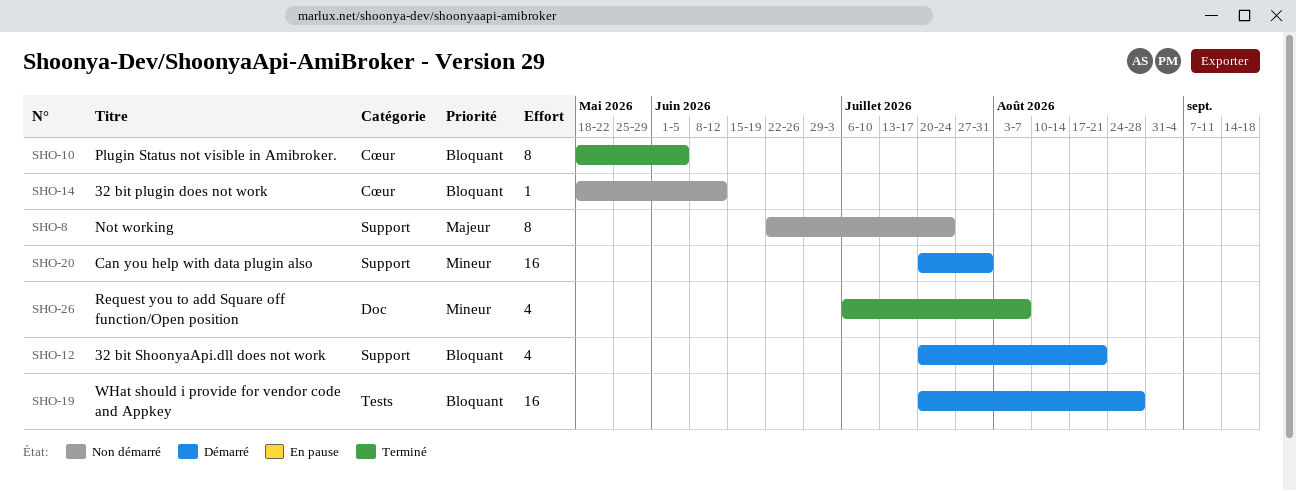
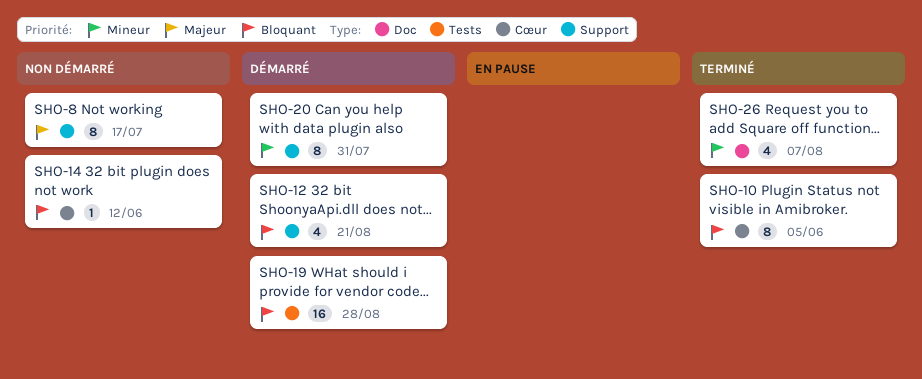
SHO-8, due: Jul 24 -> Jul 17
SHO-20, estimate: 16 -> 8

